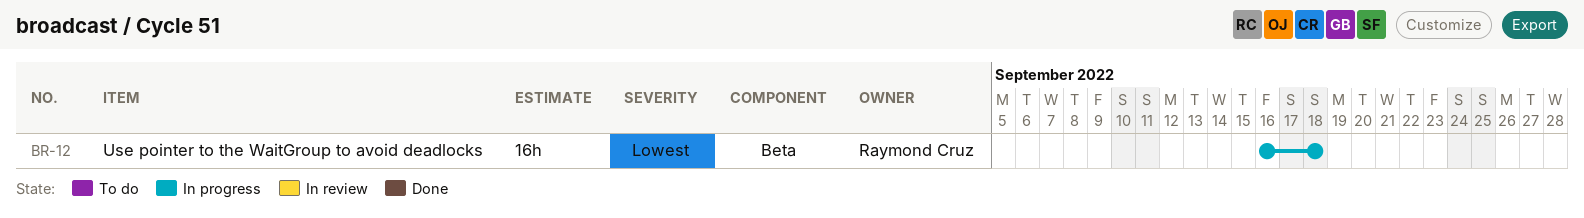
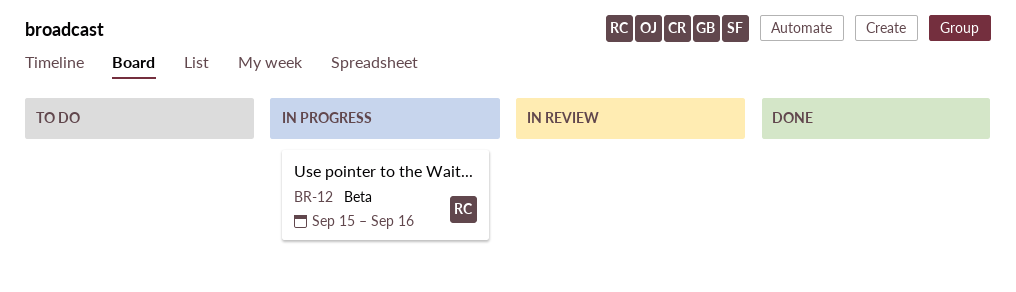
BR-12, start: Sep 16 -> Sep 15
BR-12, due: Sep 18 -> Sep 16

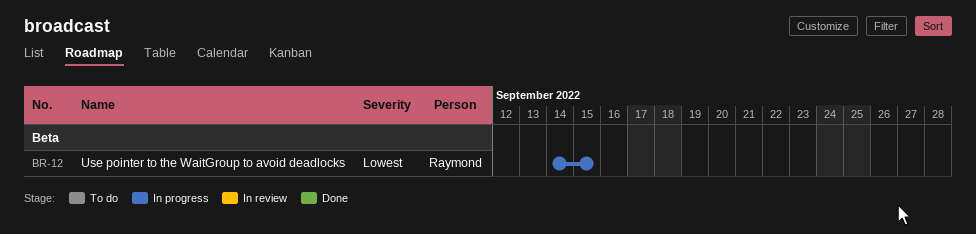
BR-12, start: Sep 15 -> Sep 14
BR-12, due: Sep 16 -> Sep 15

